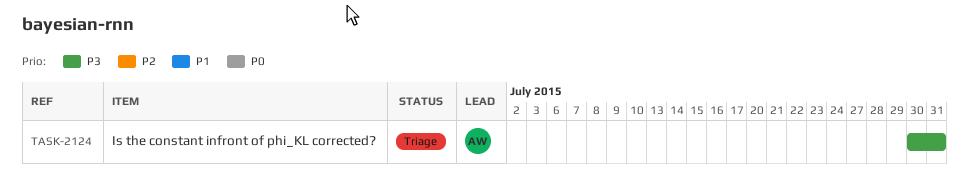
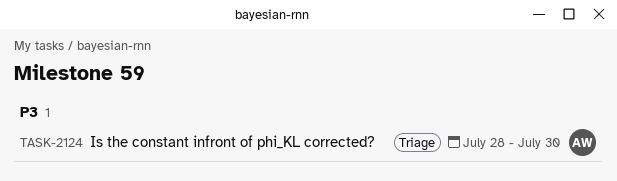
TASK-2124, start: Jul 30 -> Jul 28
TASK-2124, due: Jul 31 -> Jul 30

